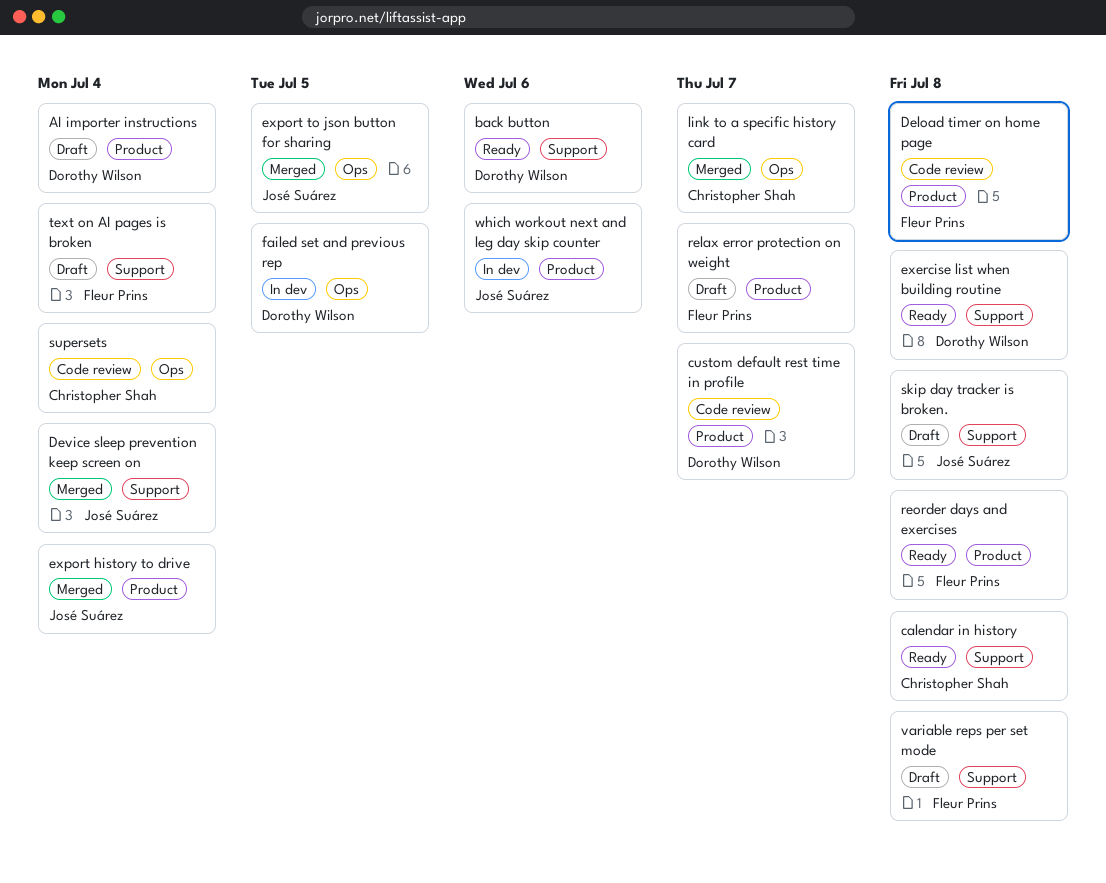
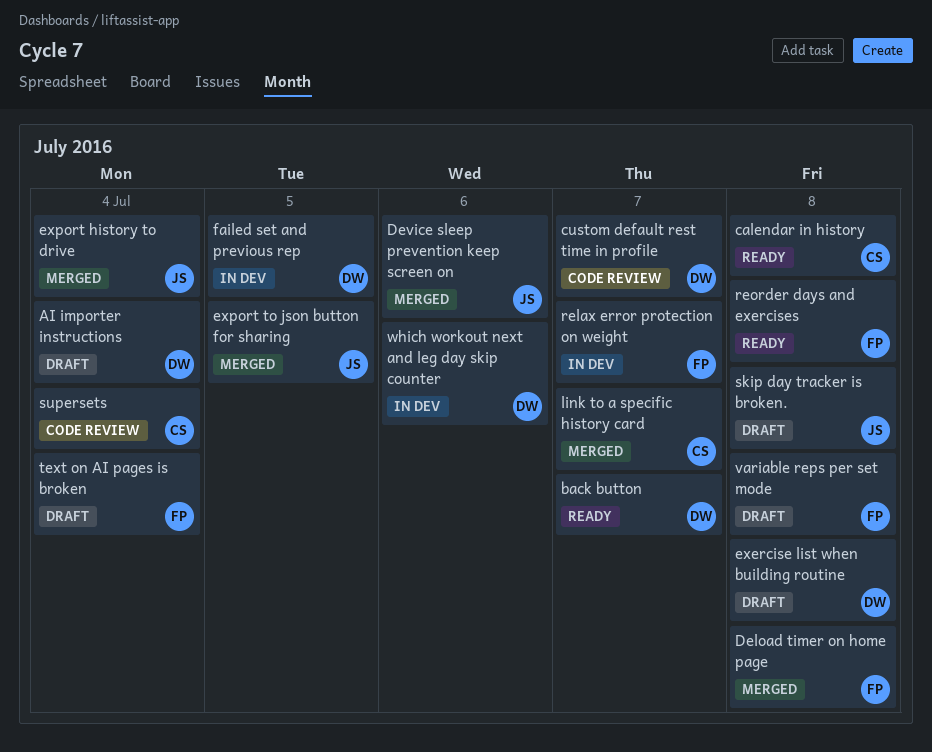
back button, due: Jul 6 -> Jul 7
Deload timer on home page, status: Code review -> Merged
Device sleep prevention keep screen on, due: Jul 4 -> Jul 6
exercise list when building routine, status: Ready -> Draft
relax error protection on weight, status: Draft -> In dev
which workout next and leg day skip counter, owner: José Suárez -> Dorothy Wilson

